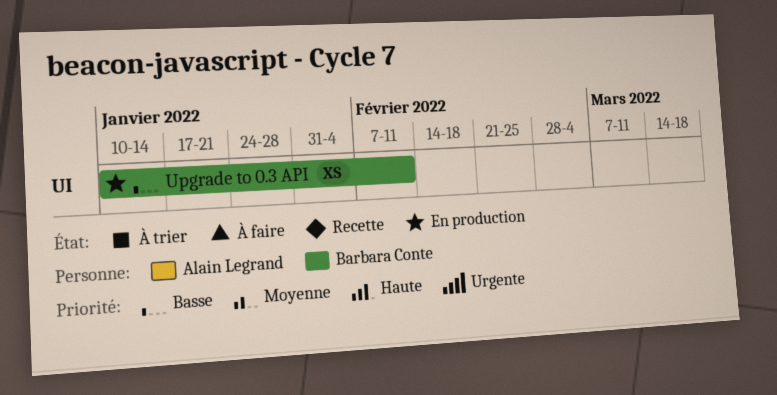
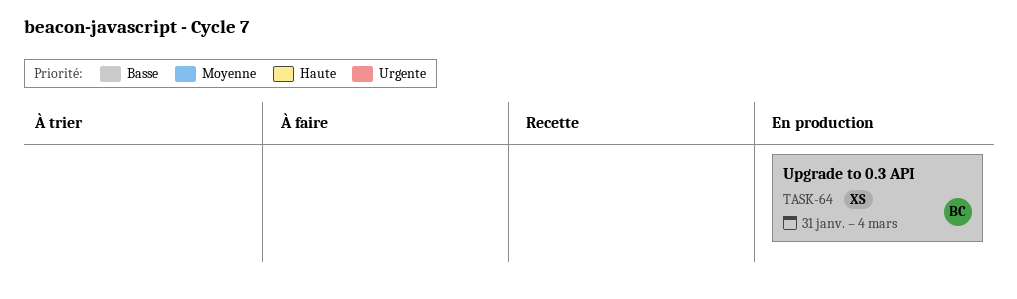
Upgrade to 0.3 API, start: Jan 10 -> Jan 31
Upgrade to 0.3 API, due: Feb 11 -> Mar 4

